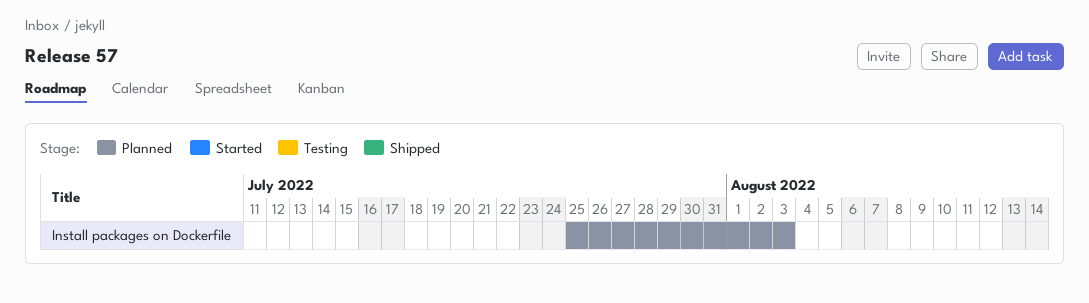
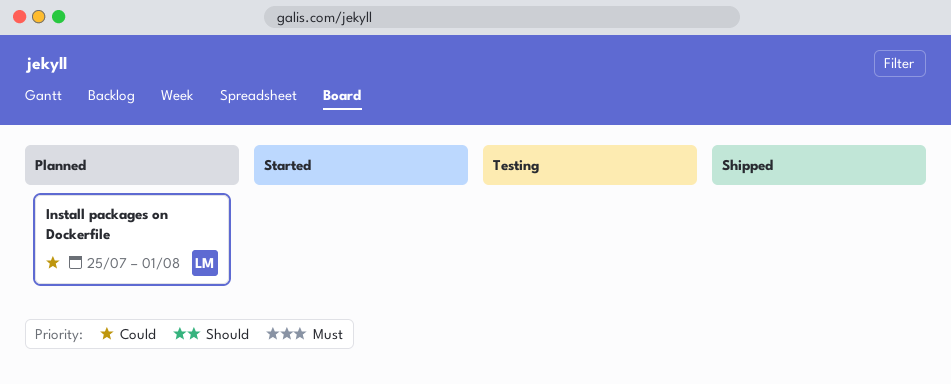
Install packages on Dockerfile, due: Aug 3 -> Aug 1

